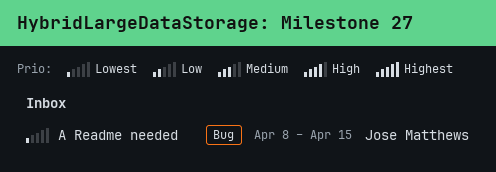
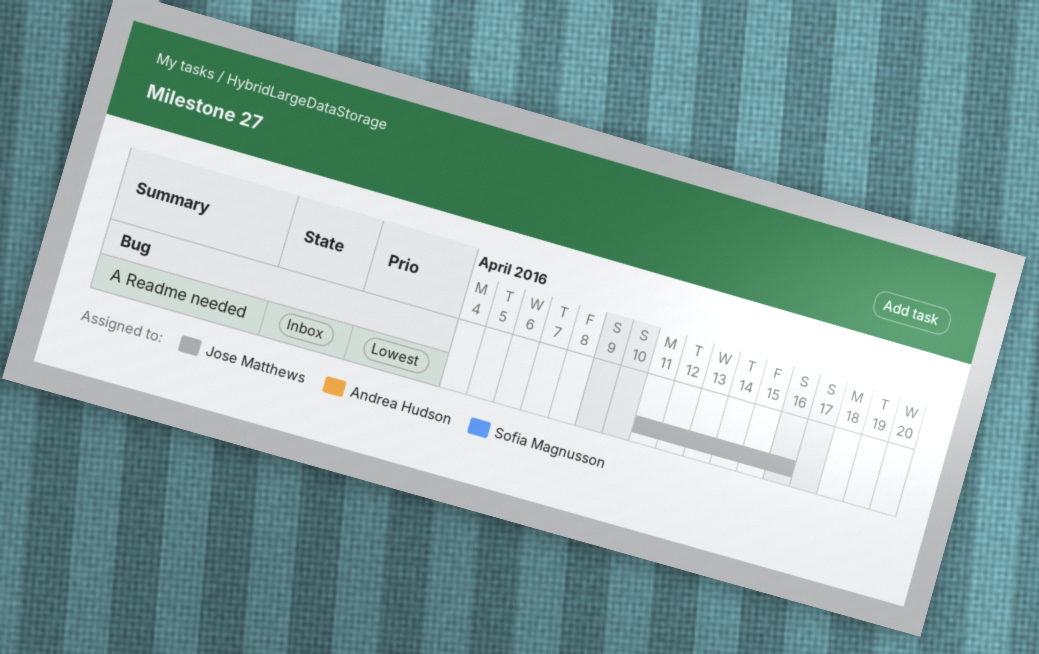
A Readme needed, start: Apr 8 -> Apr 11
A Readme needed, due: Apr 15 -> Apr 16

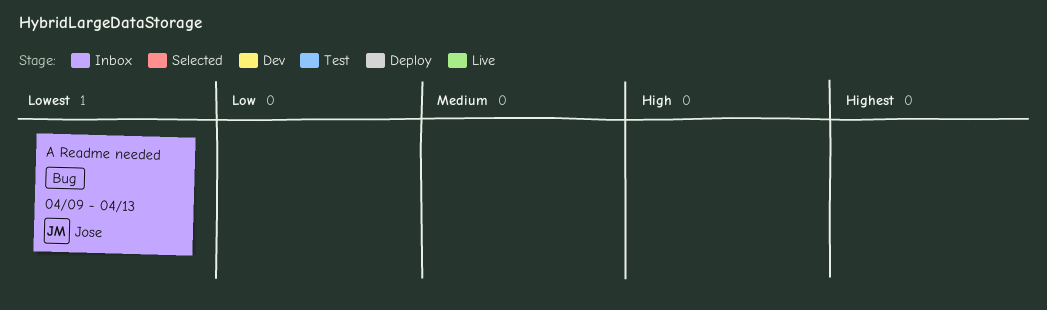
A Readme needed, start: Apr 11 -> Apr 9
A Readme needed, due: Apr 16 -> Apr 13

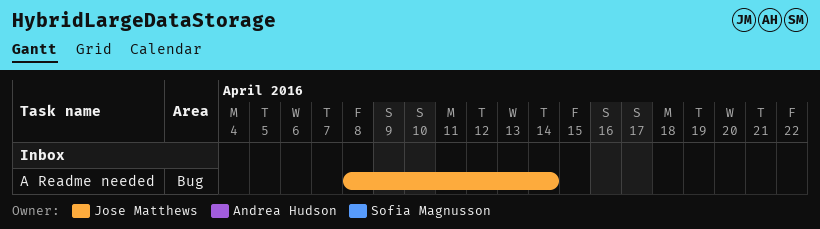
A Readme needed, start: Apr 9 -> Apr 8
A Readme needed, due: Apr 13 -> Apr 14

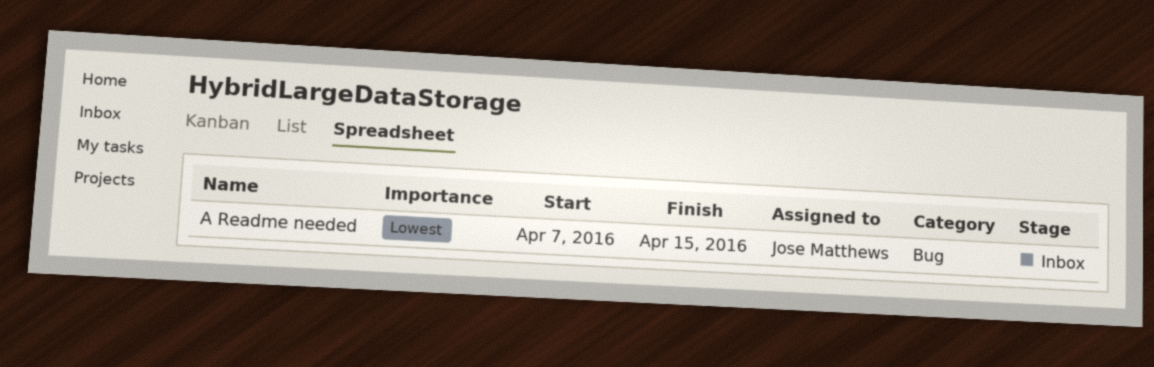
A Readme needed, start: Apr 8 -> Apr 7
A Readme needed, due: Apr 14 -> Apr 15

